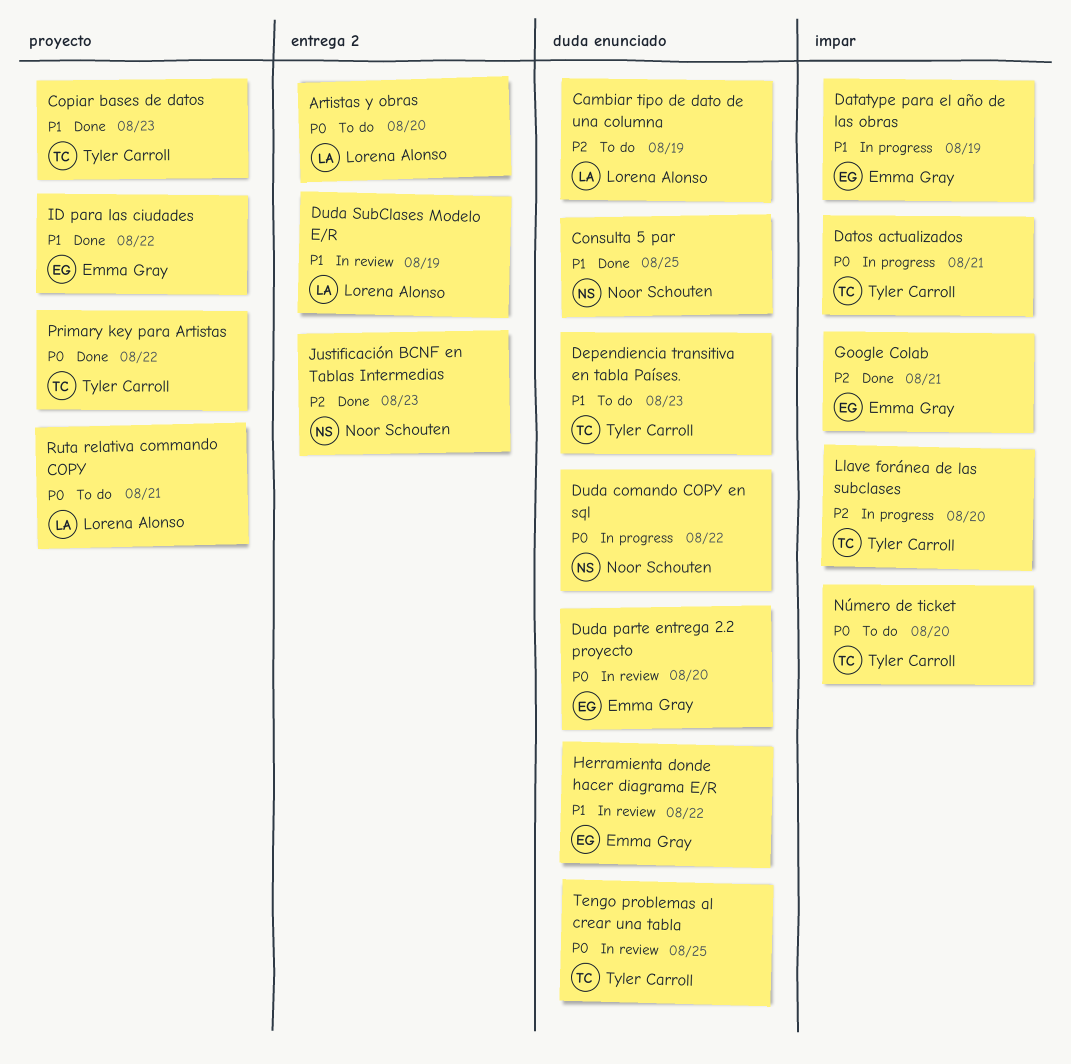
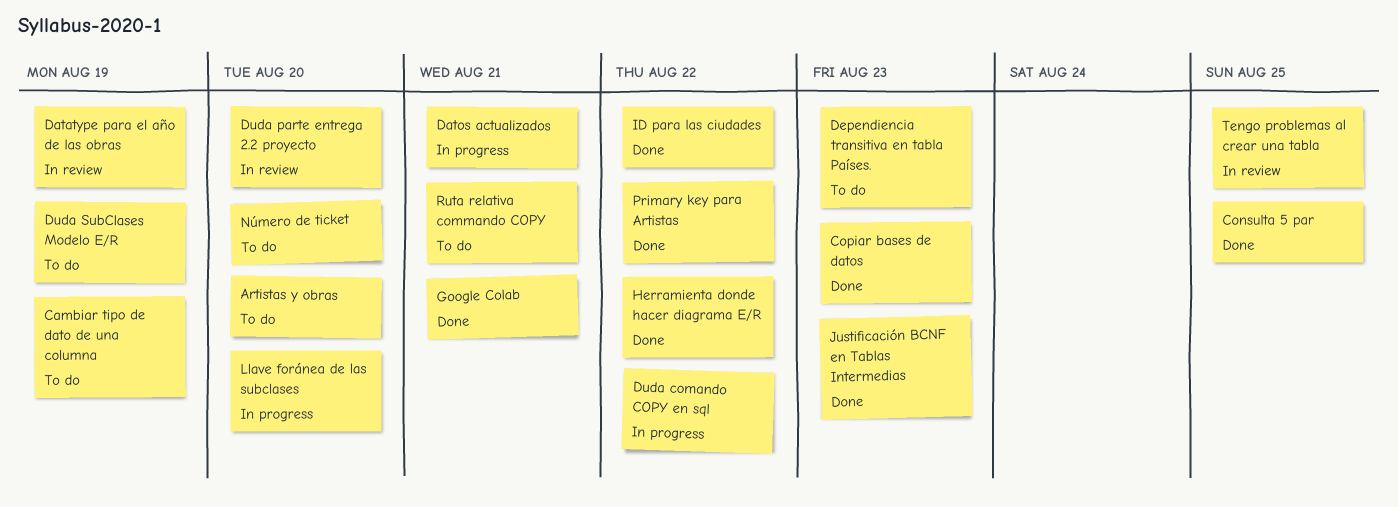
Datatype para el año de las obras, status: In progress -> In review
Duda SubClases Modelo E/R, status: In review -> To do
Herramienta donde hacer diagrama E/R, status: In review -> Done

